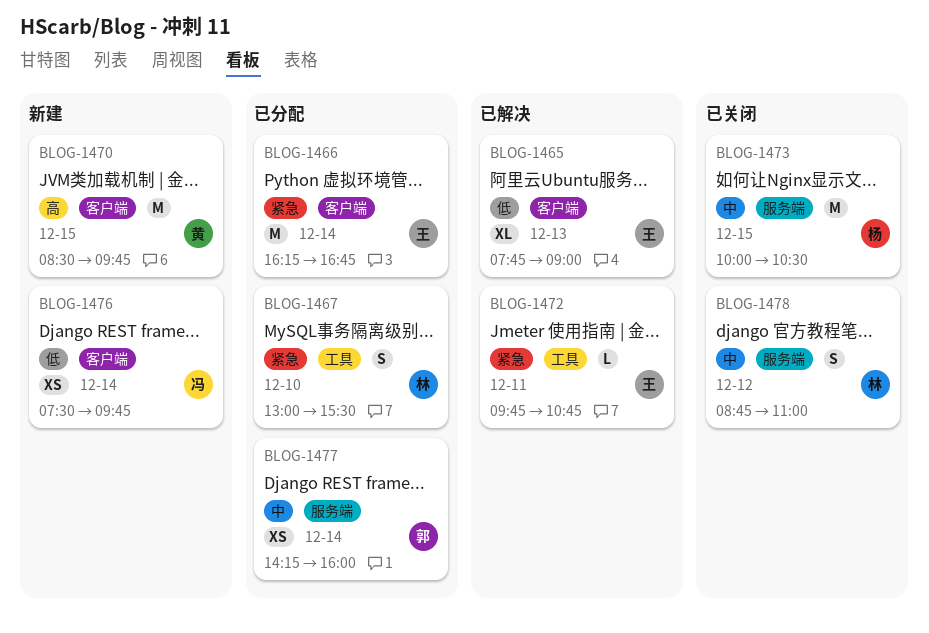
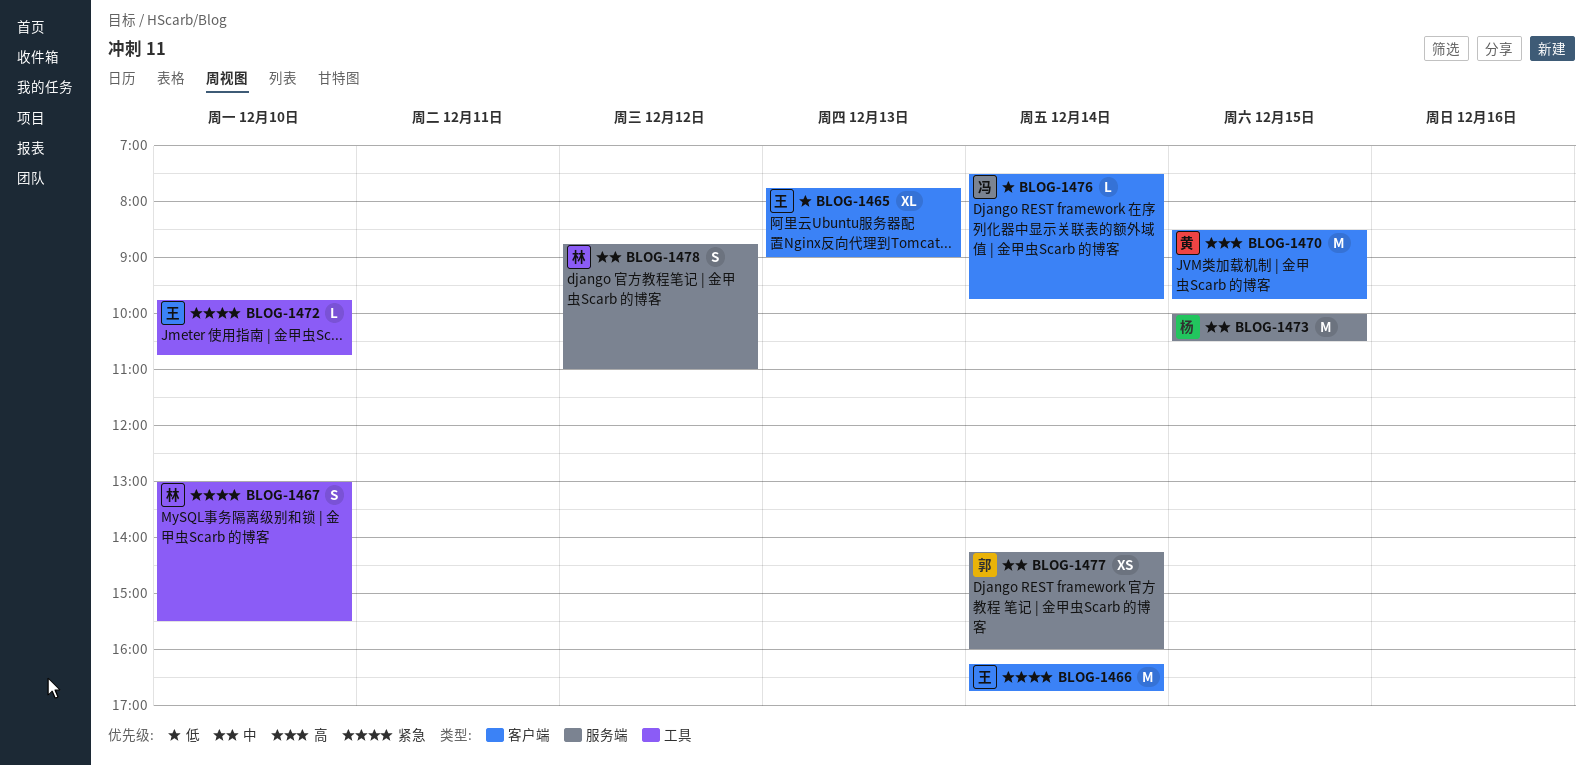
BLOG-1472, day: Dec 11 -> Dec 10
BLOG-1476, estimate: XS -> L

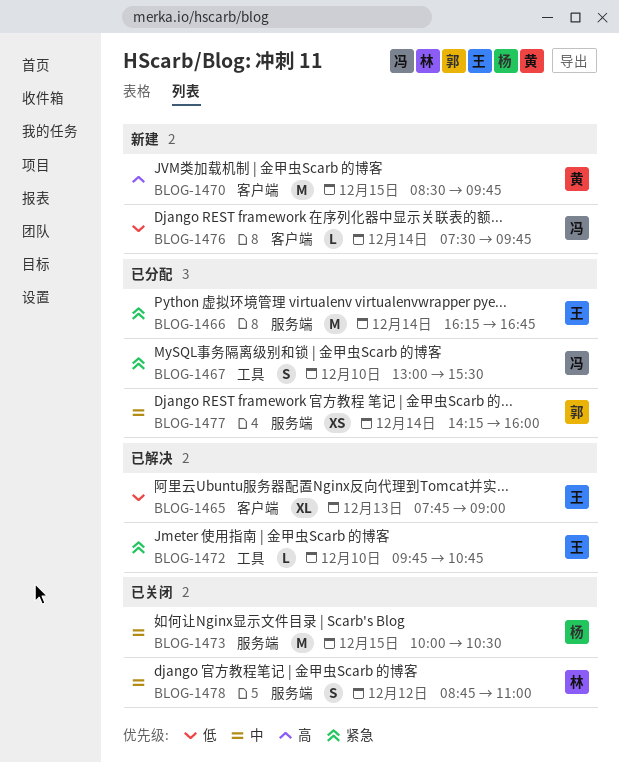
BLOG-1466, label: 客户端 -> 服务端
BLOG-1467, owner: 林 -> 冯

